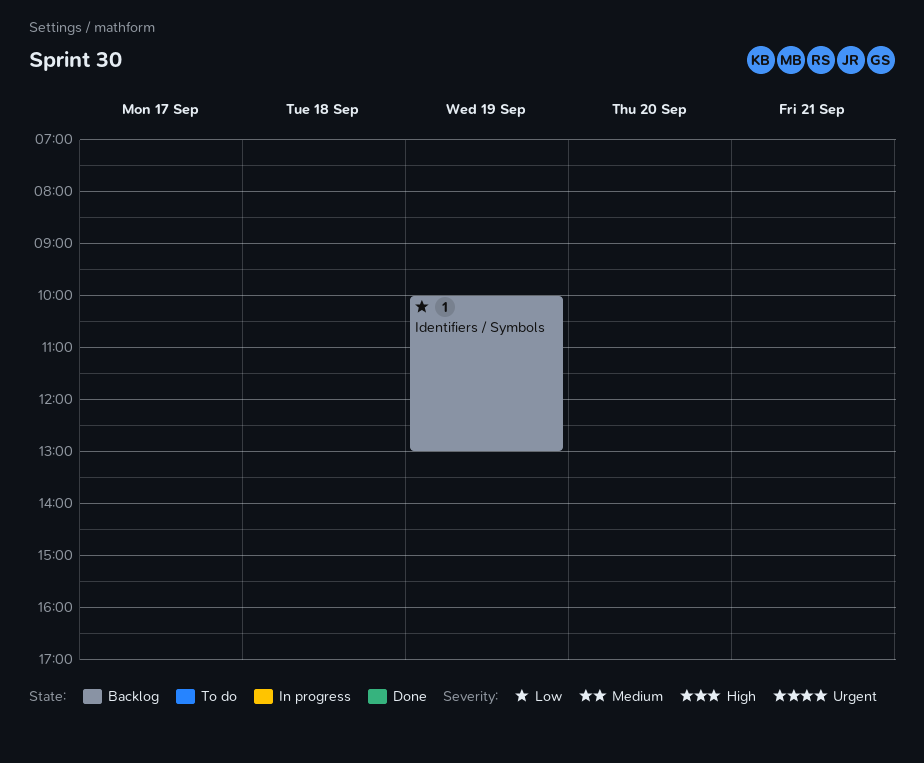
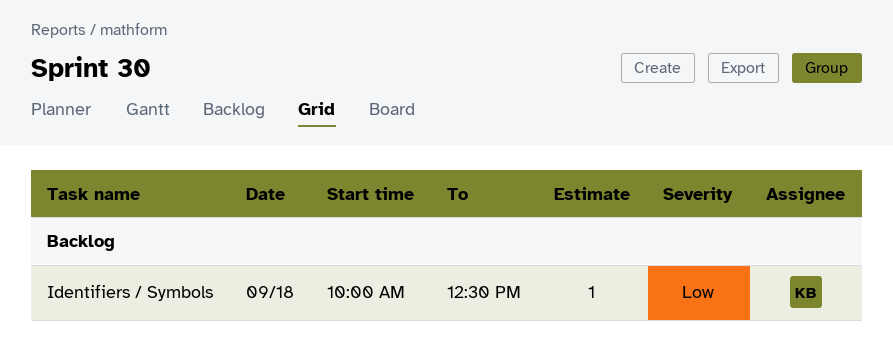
Identifiers / Symbols, day: Sep 19 -> Sep 18
Identifiers / Symbols, ends: 13:00 -> 12:30

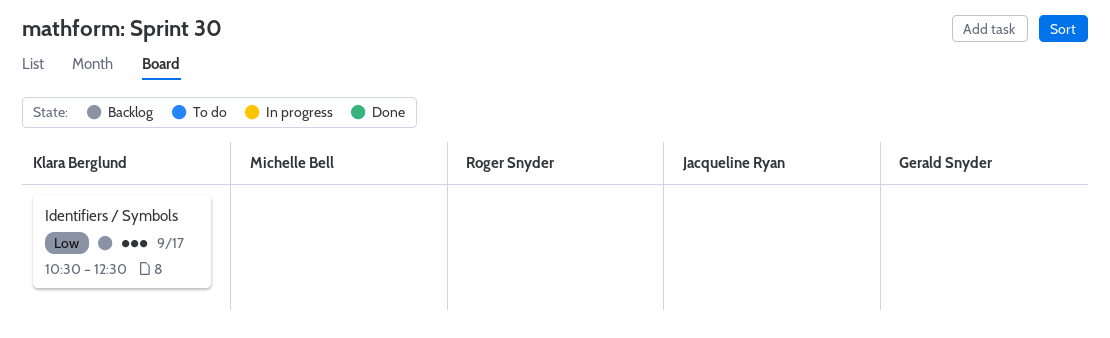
Identifiers / Symbols, estimate: 1 -> 3
Identifiers / Symbols, day: Sep 18 -> Sep 17
Identifiers / Symbols, begins: 10:00 -> 10:30

